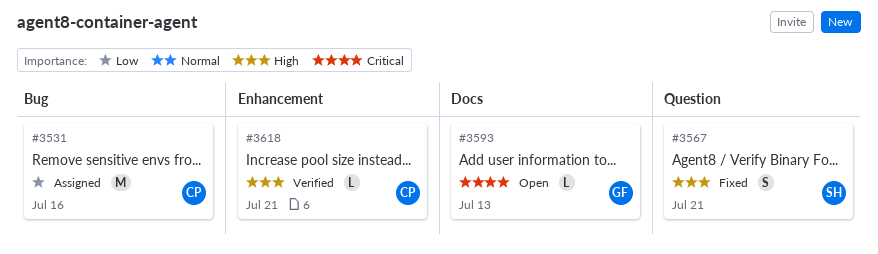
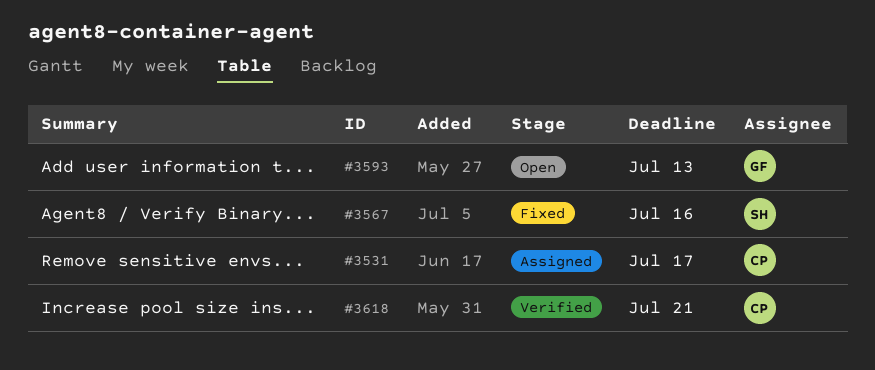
#3531, due: Jul 16 -> Jul 17
#3567, due: Jul 21 -> Jul 16

